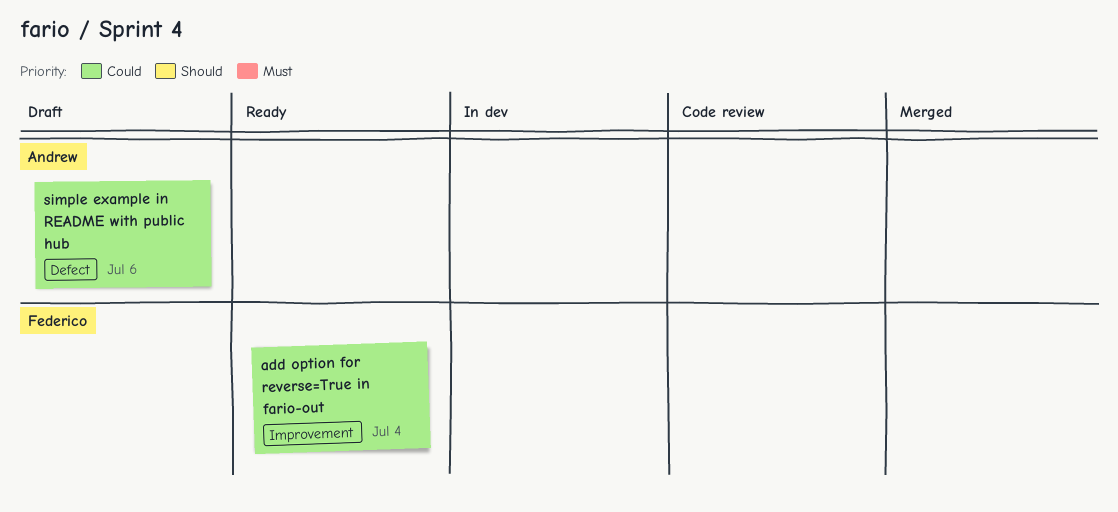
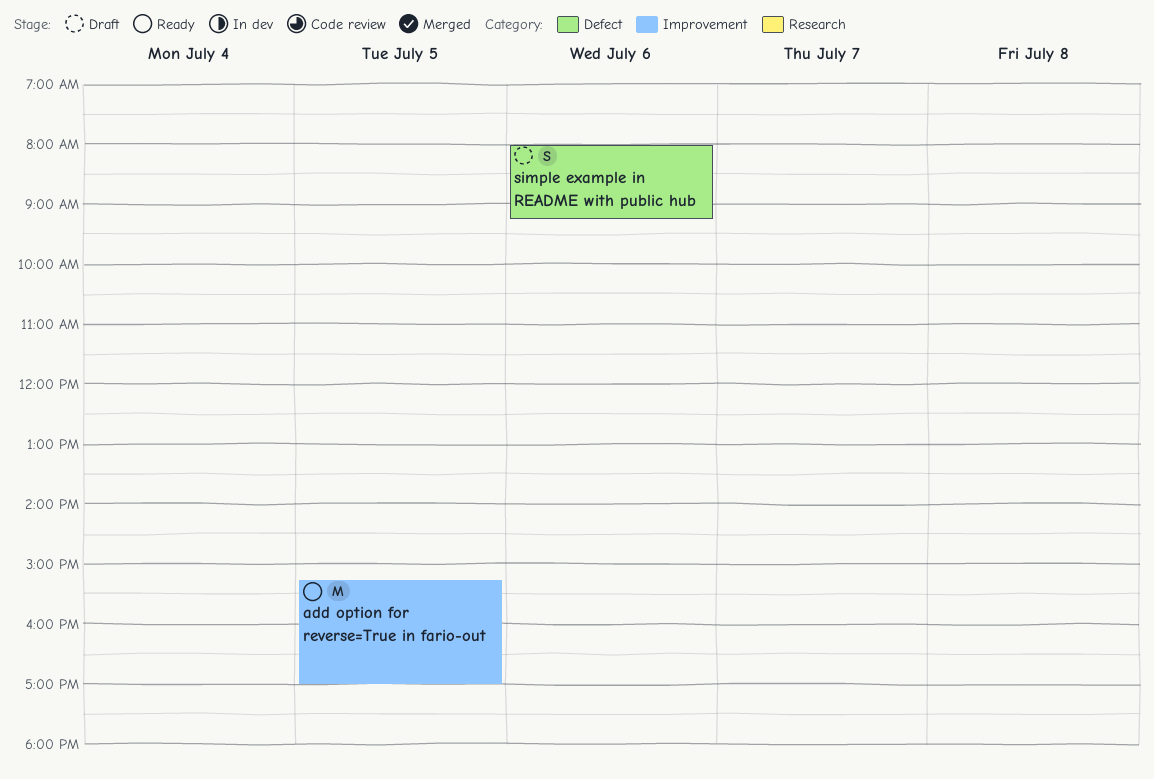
add option for reverse=True in fario-out, day: Jul 4 -> Jul 5

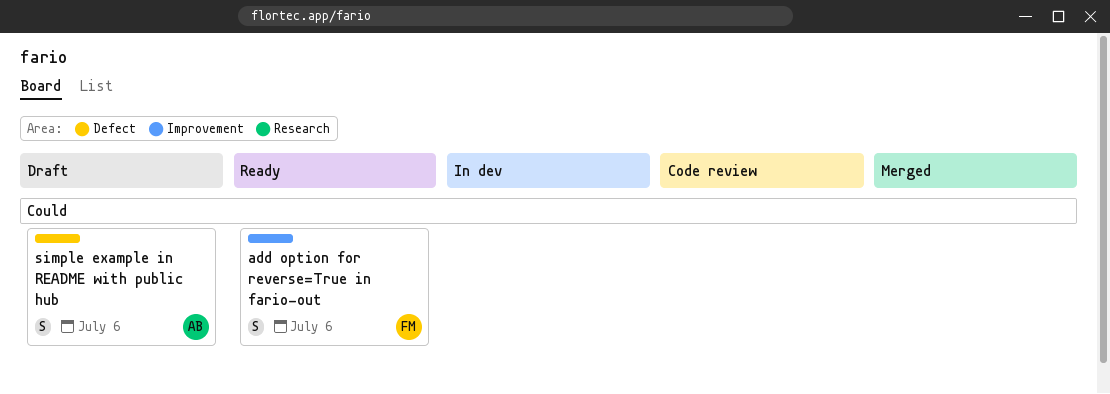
add option for reverse=True in fario-out, estimate: M -> S
add option for reverse=True in fario-out, day: Jul 5 -> Jul 6

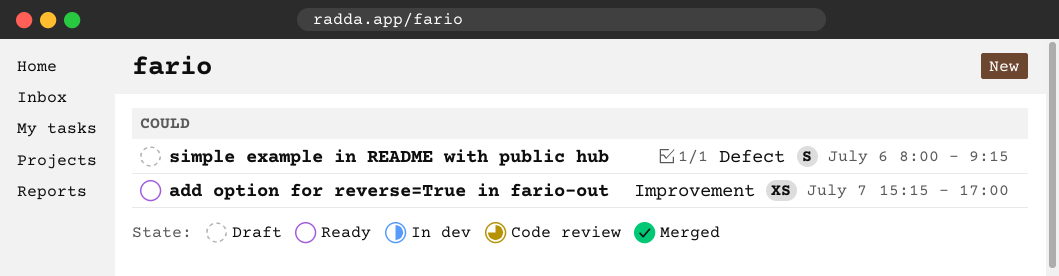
add option for reverse=True in fario-out, estimate: S -> XS
add option for reverse=True in fario-out, day: Jul 6 -> Jul 7

